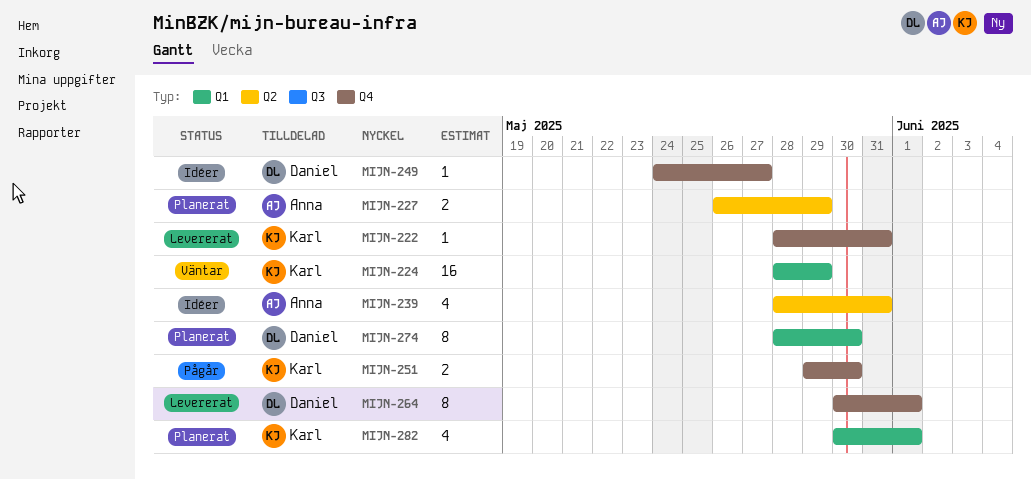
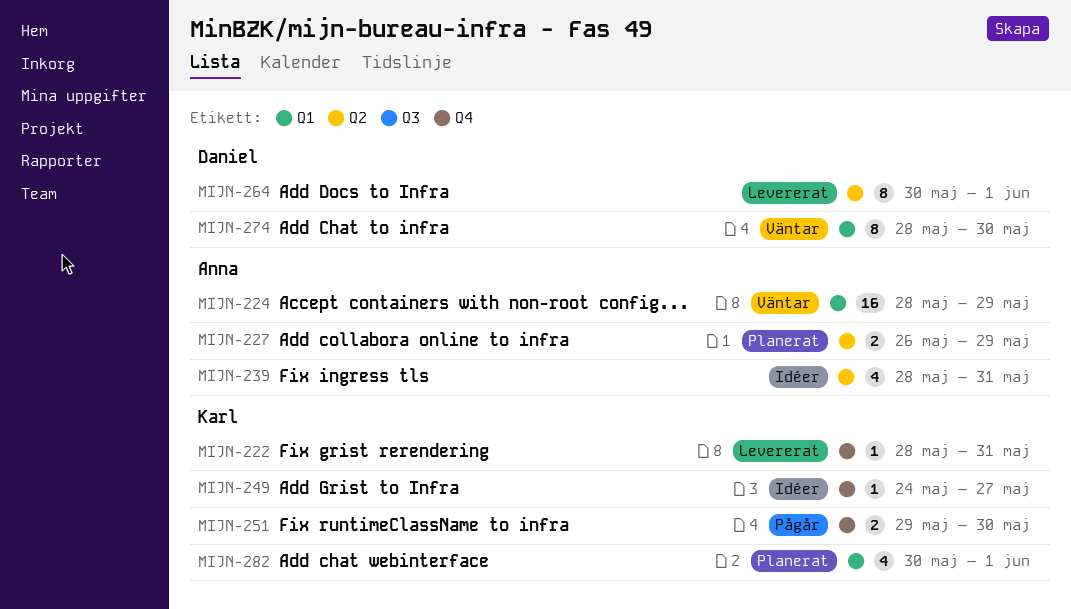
MIJN-224, owner: Karl -> Anna
MIJN-249, owner: Daniel -> Karl
MIJN-264, label: Q4 -> Q2
MIJN-274, status: Planerat -> Väntar

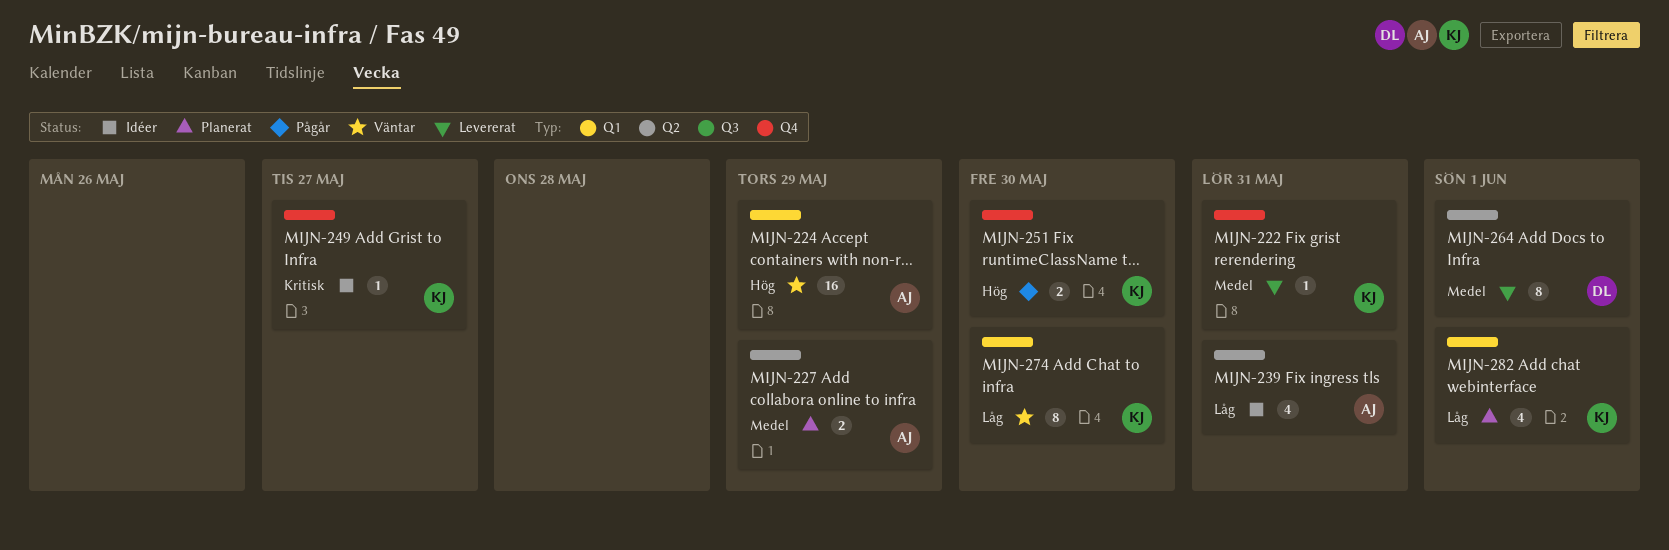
MIJN-274, owner: Daniel -> Karl

